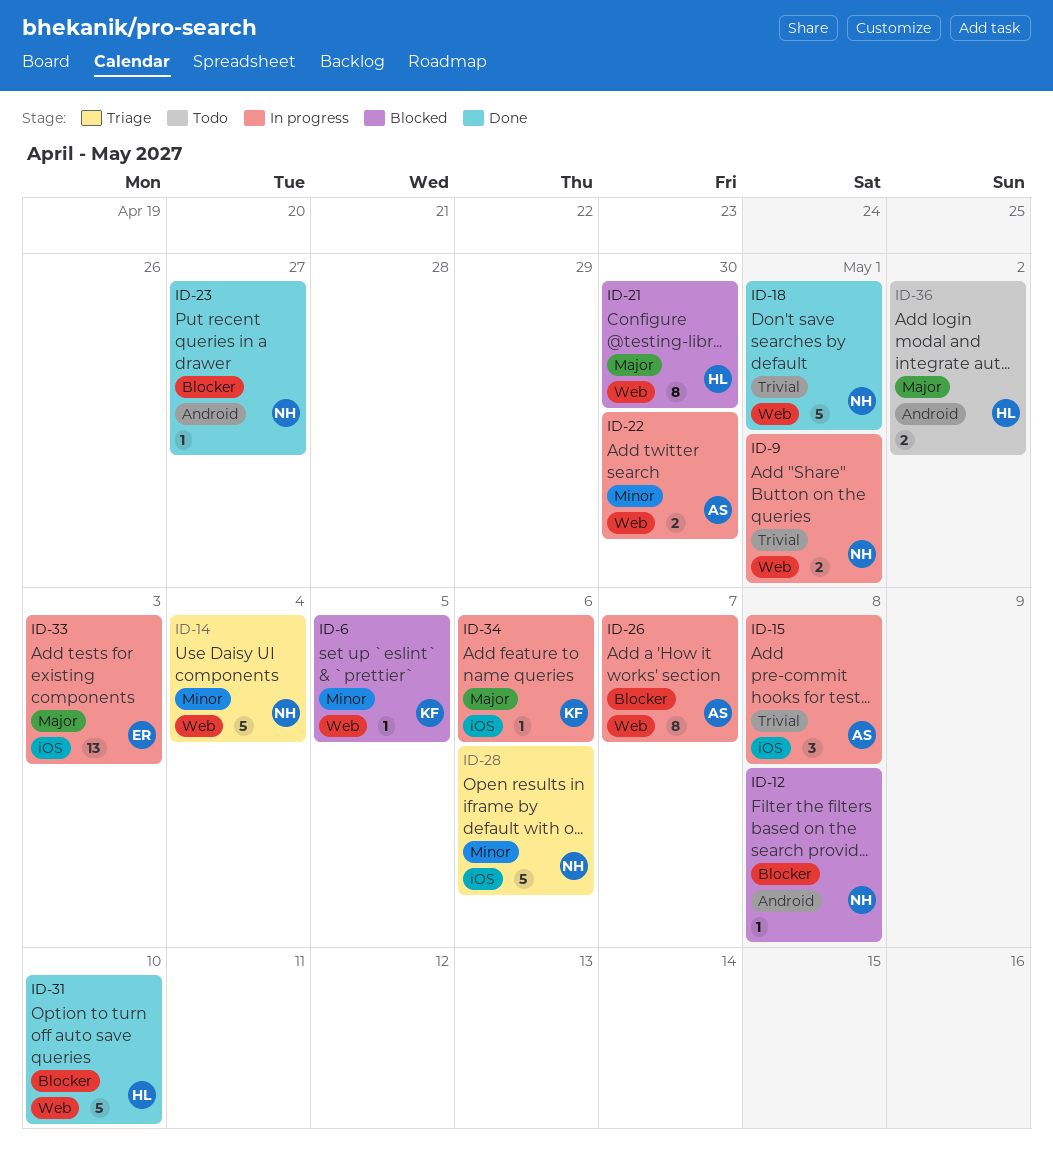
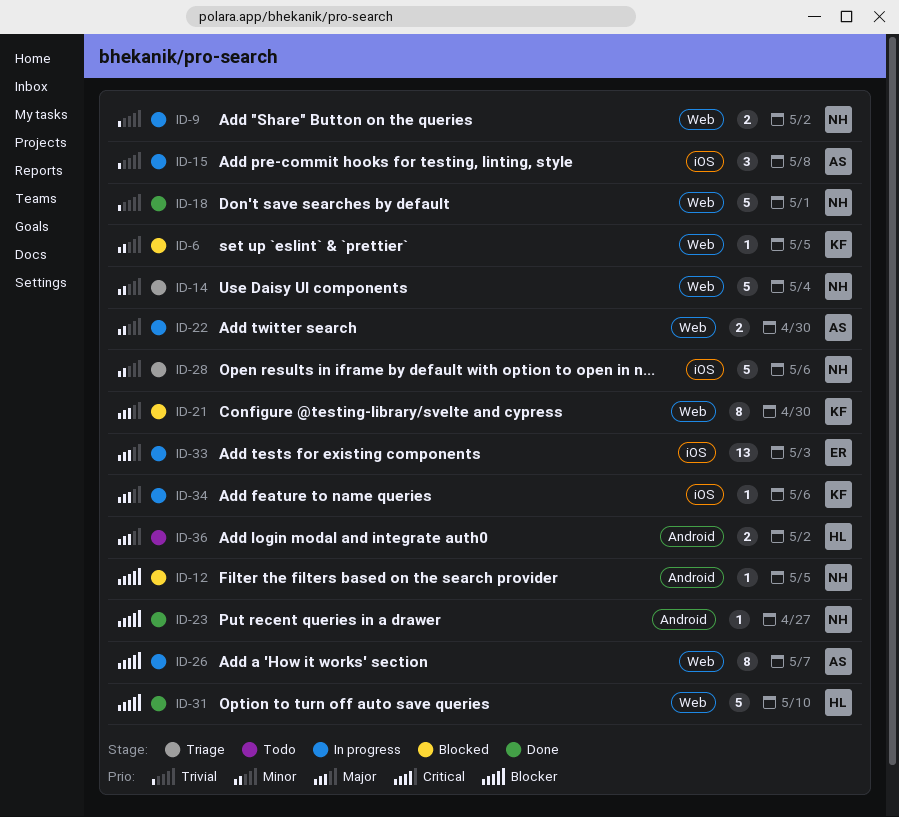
ID-9, due: May 1 -> May 2
ID-12, due: May 8 -> May 5
ID-21, owner: HL -> KF

